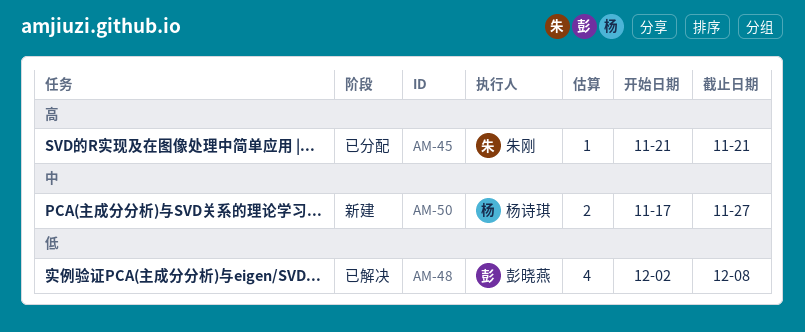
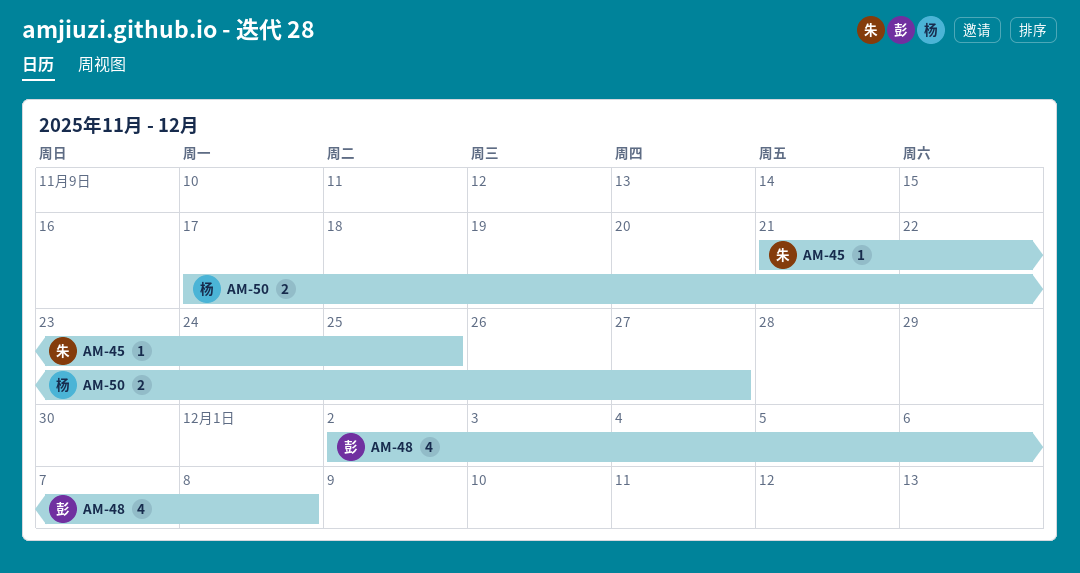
AM-45, due: Nov 21 -> Nov 25

